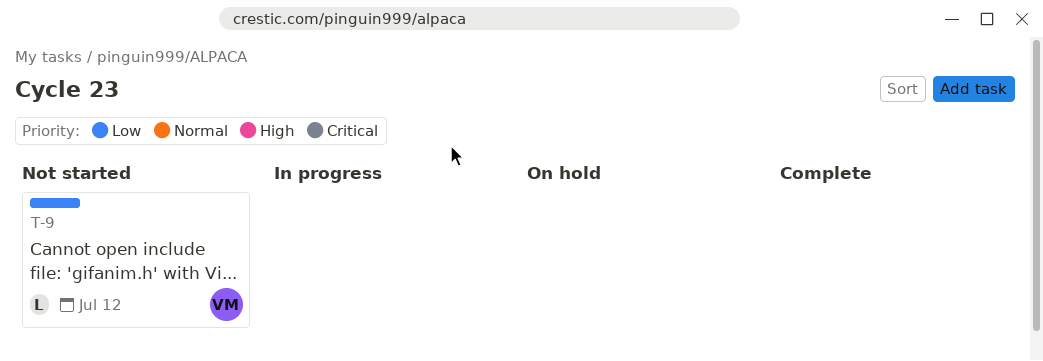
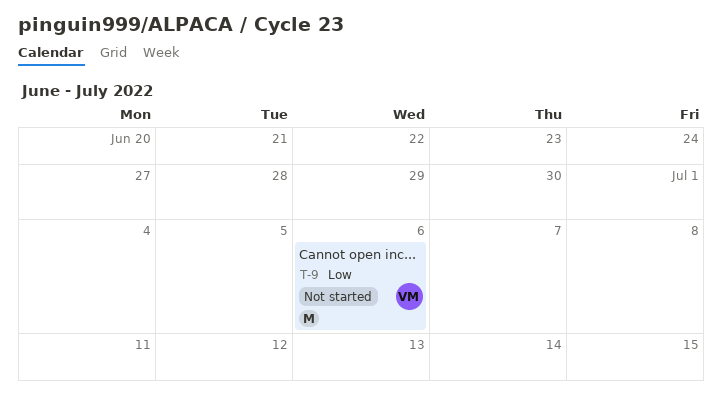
T-9, estimate: L -> M
T-9, due: Jul 12 -> Jul 6

